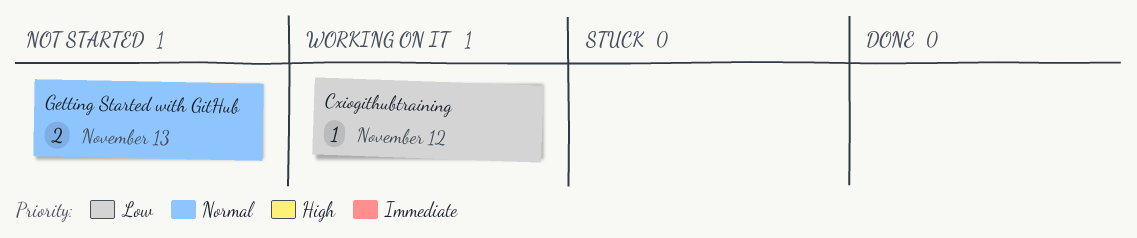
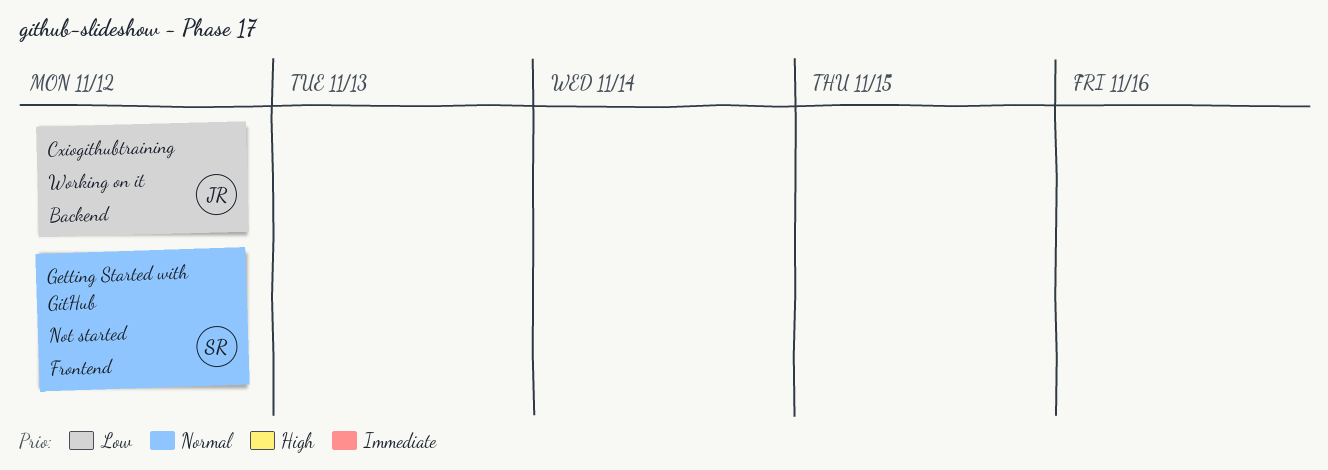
Getting Started with GitHub, due: Nov 13 -> Nov 12

